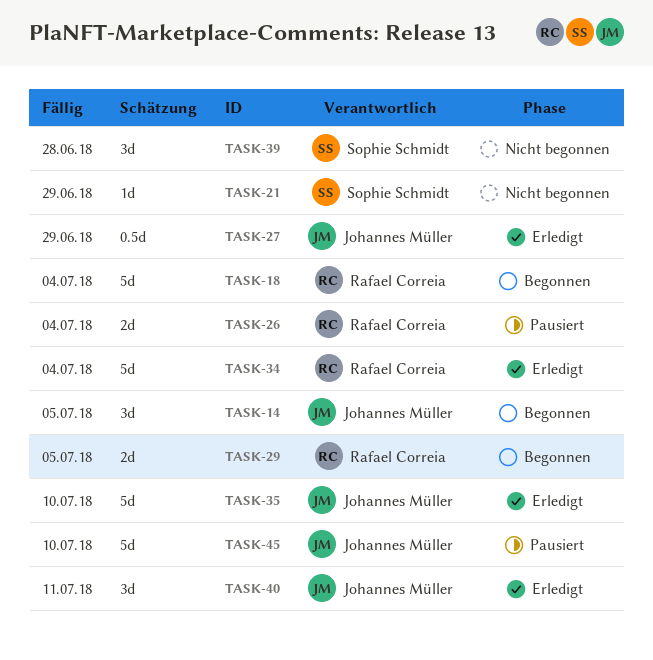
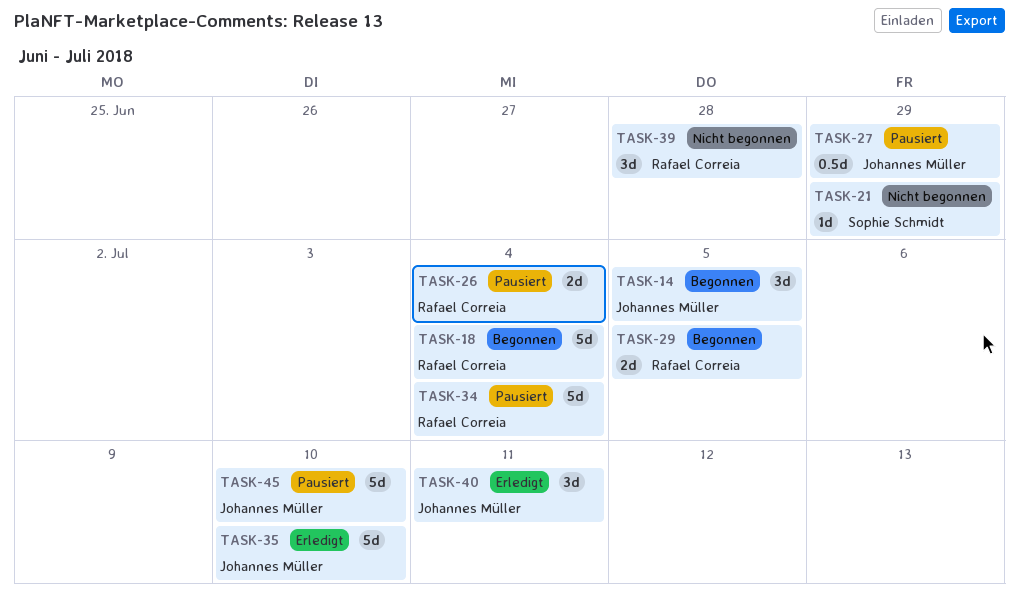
TASK-27, status: Erledigt -> Pausiert
TASK-34, status: Erledigt -> Pausiert
TASK-39, owner: Sophie Schmidt -> Rafael Correia

